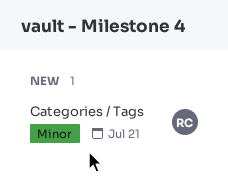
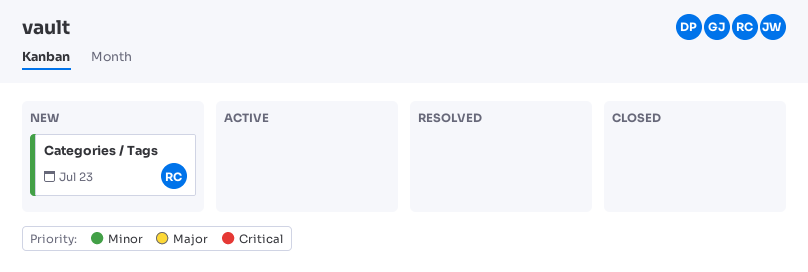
Categories / Tags, due: Jul 21 -> Jul 23

